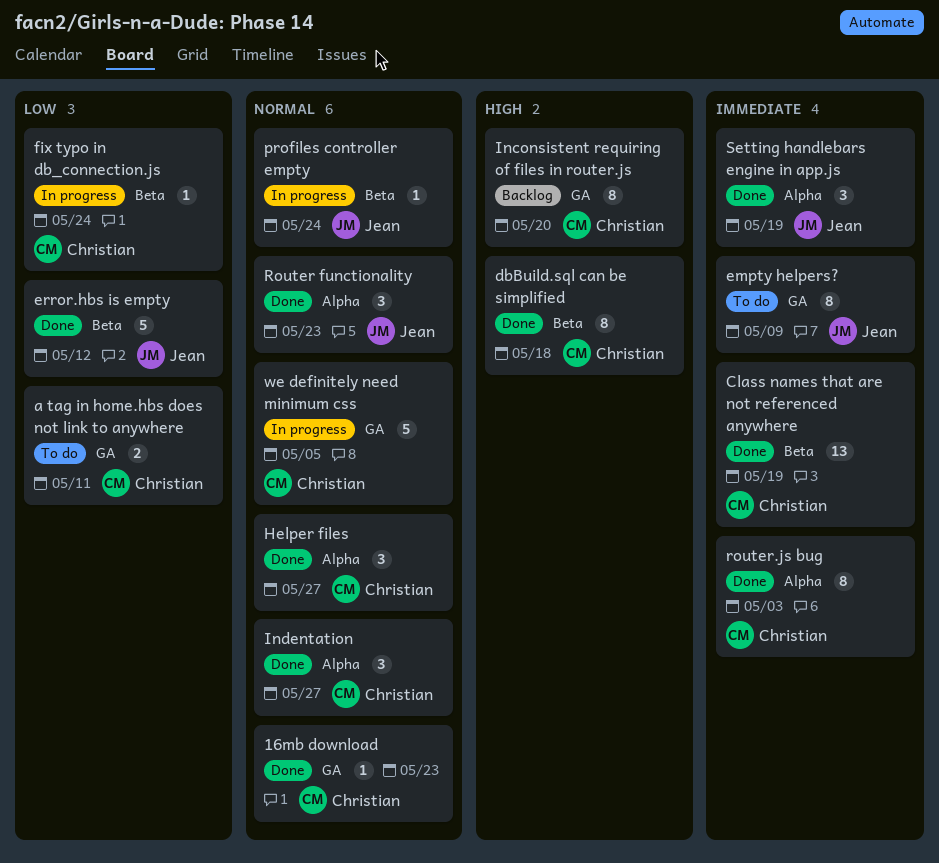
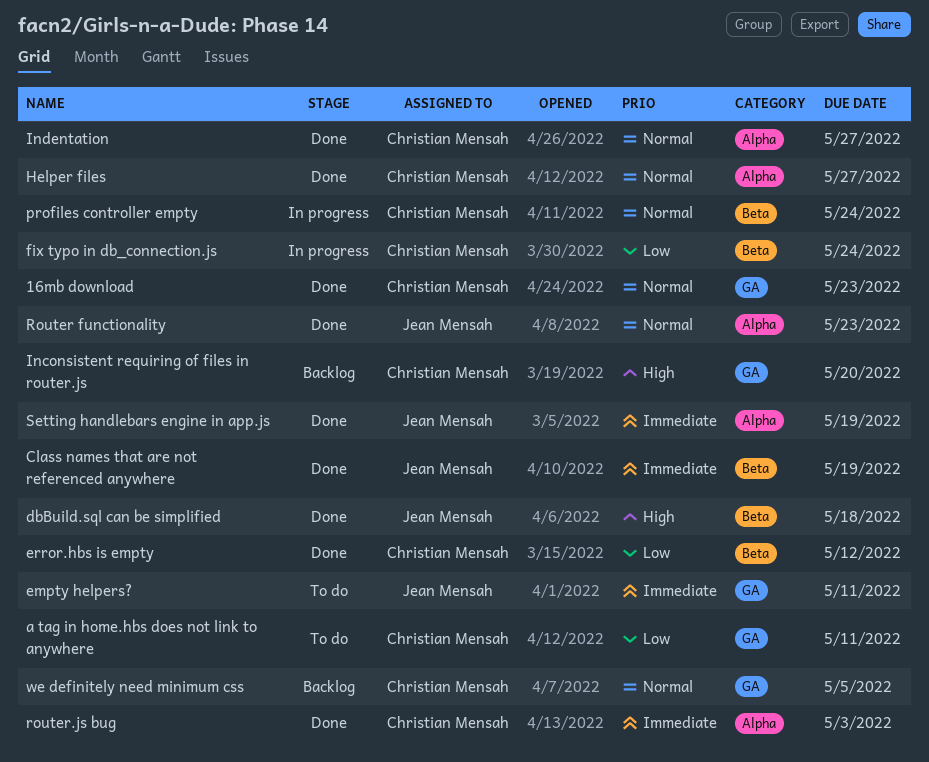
Class names that are not referenced anywhere, owner: Christian Mensah -> Jean Mensah
dbBuild.sql can be simplified, owner: Christian Mensah -> Jean Mensah
empty helpers?, due: May 9 -> May 11
error.hbs is empty, owner: Jean Mensah -> Christian Mensah
profiles controller empty, owner: Jean Mensah -> Christian Mensah
we definitely need minimum css, status: In progress -> Backlog

